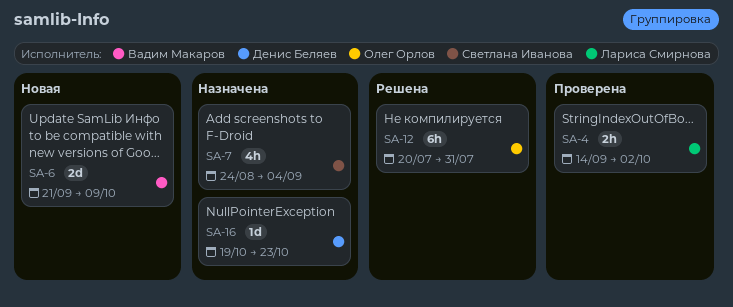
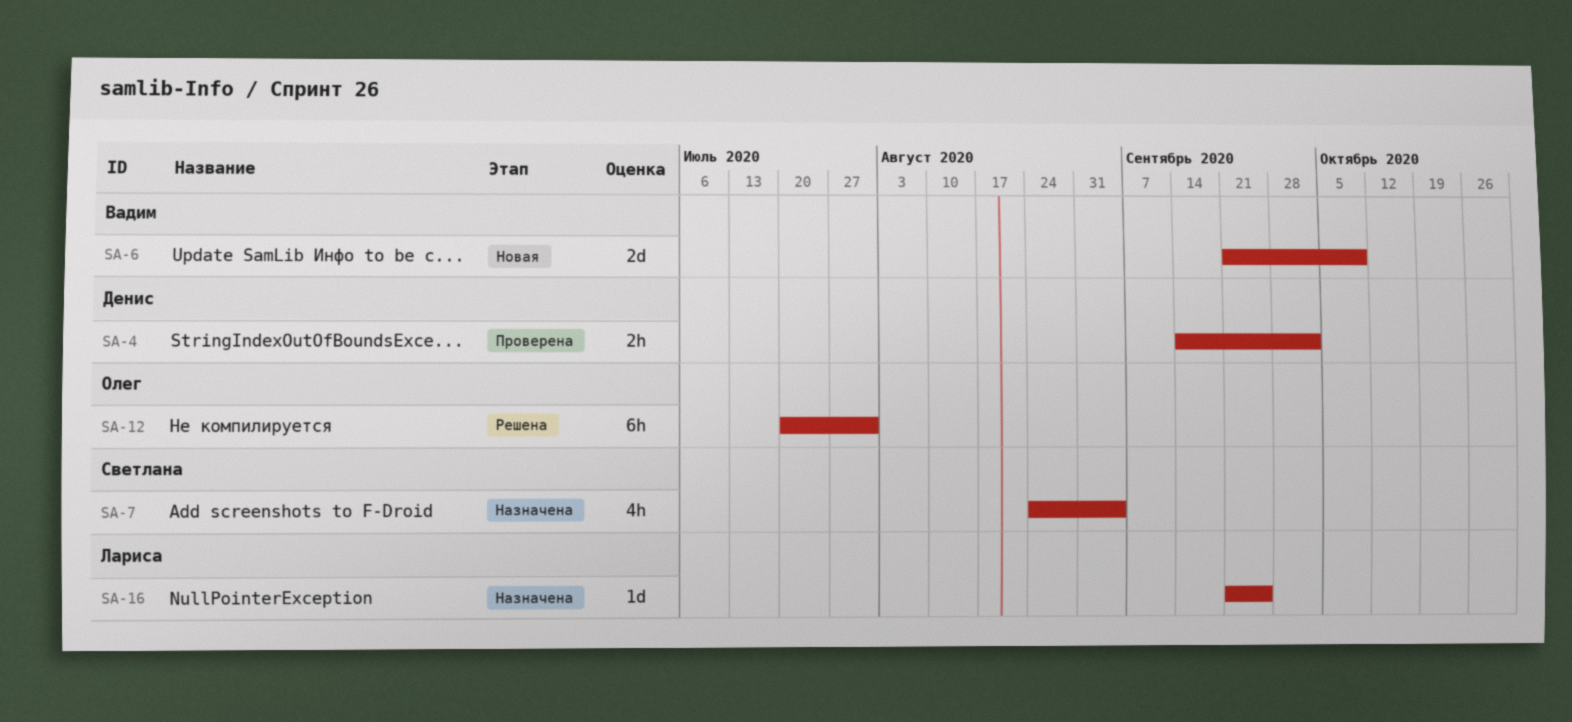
SA-4, owner: Лариса Смирнова -> Денис Беляев
SA-16, owner: Денис Беляев -> Лариса Смирнова
SA-16, start: Oct 19 -> Sep 21
SA-16, due: Oct 23 -> Sep 25

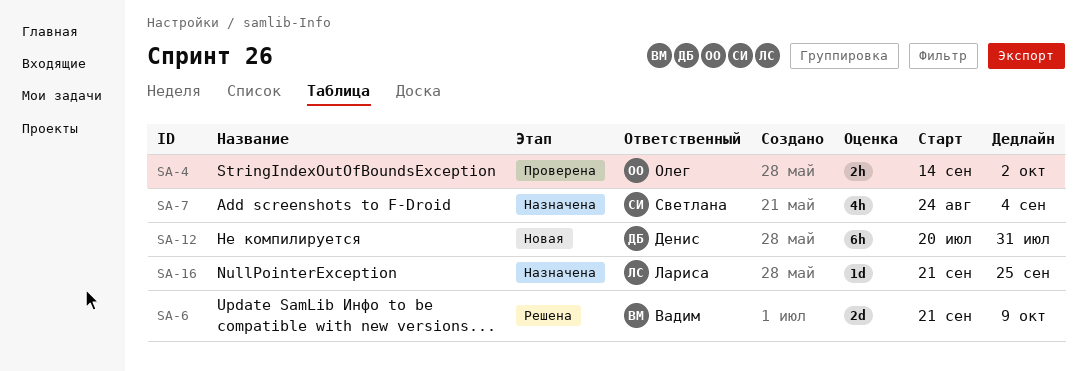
SA-4, owner: Денис -> Олег
SA-6, status: Новая -> Решена
SA-12, status: Решена -> Новая
SA-12, owner: Олег -> Денис

